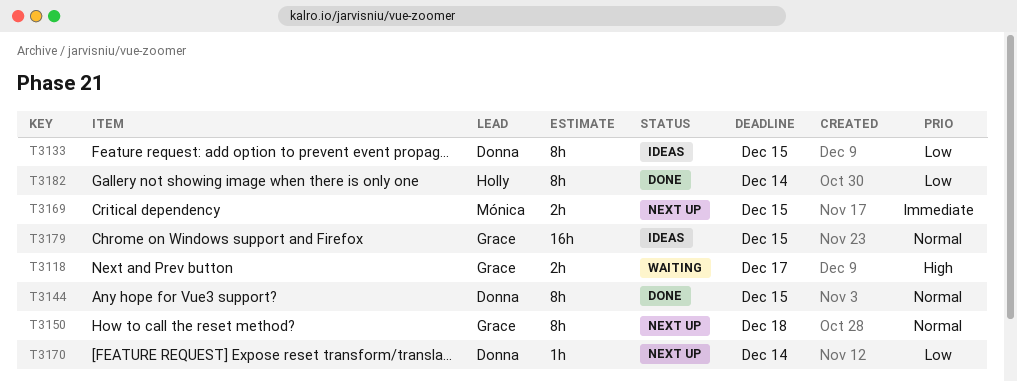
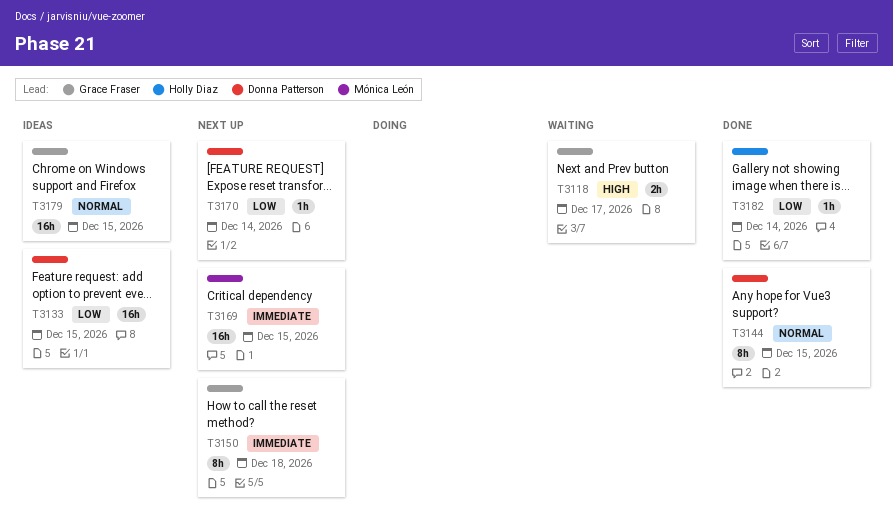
T3133, estimate: 8h -> 16h
T3150, priority: Normal -> Immediate
T3169, estimate: 2h -> 16h
T3182, estimate: 8h -> 1h

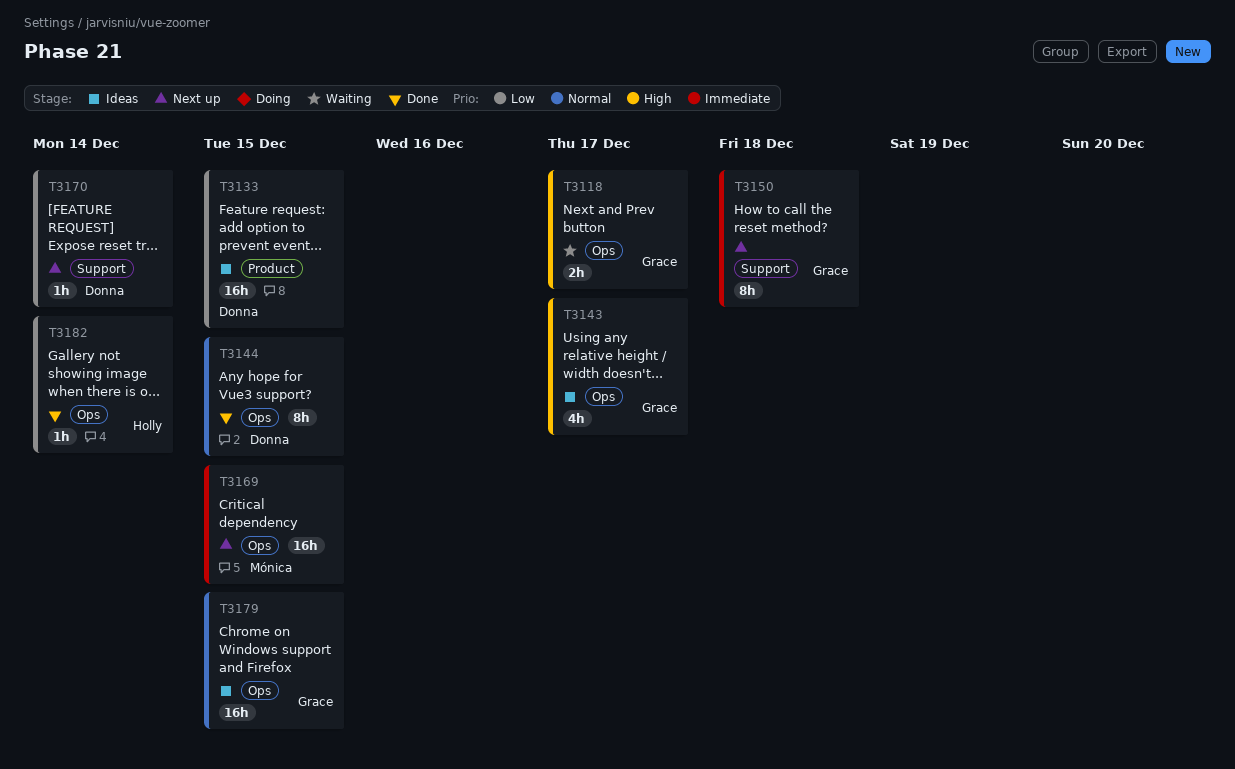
T3143: none -> present

